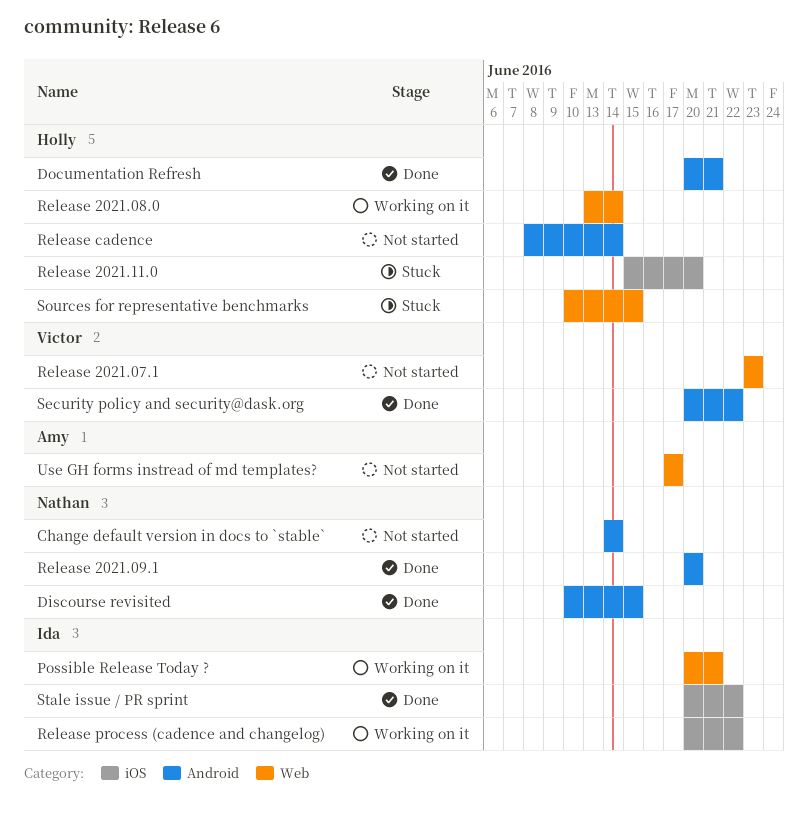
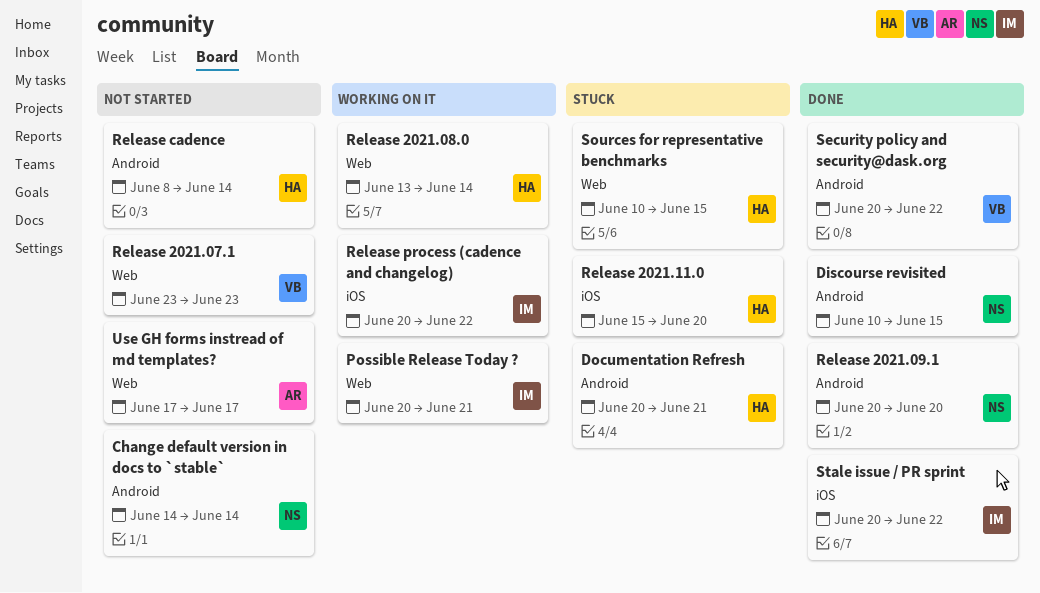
Documentation Refresh, status: Done -> Stuck

